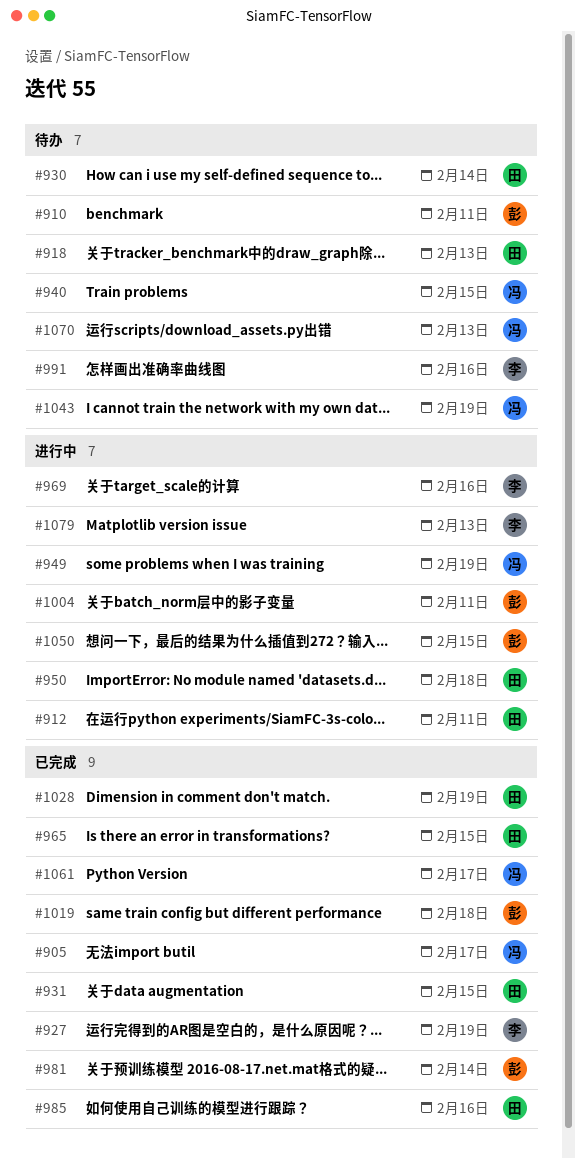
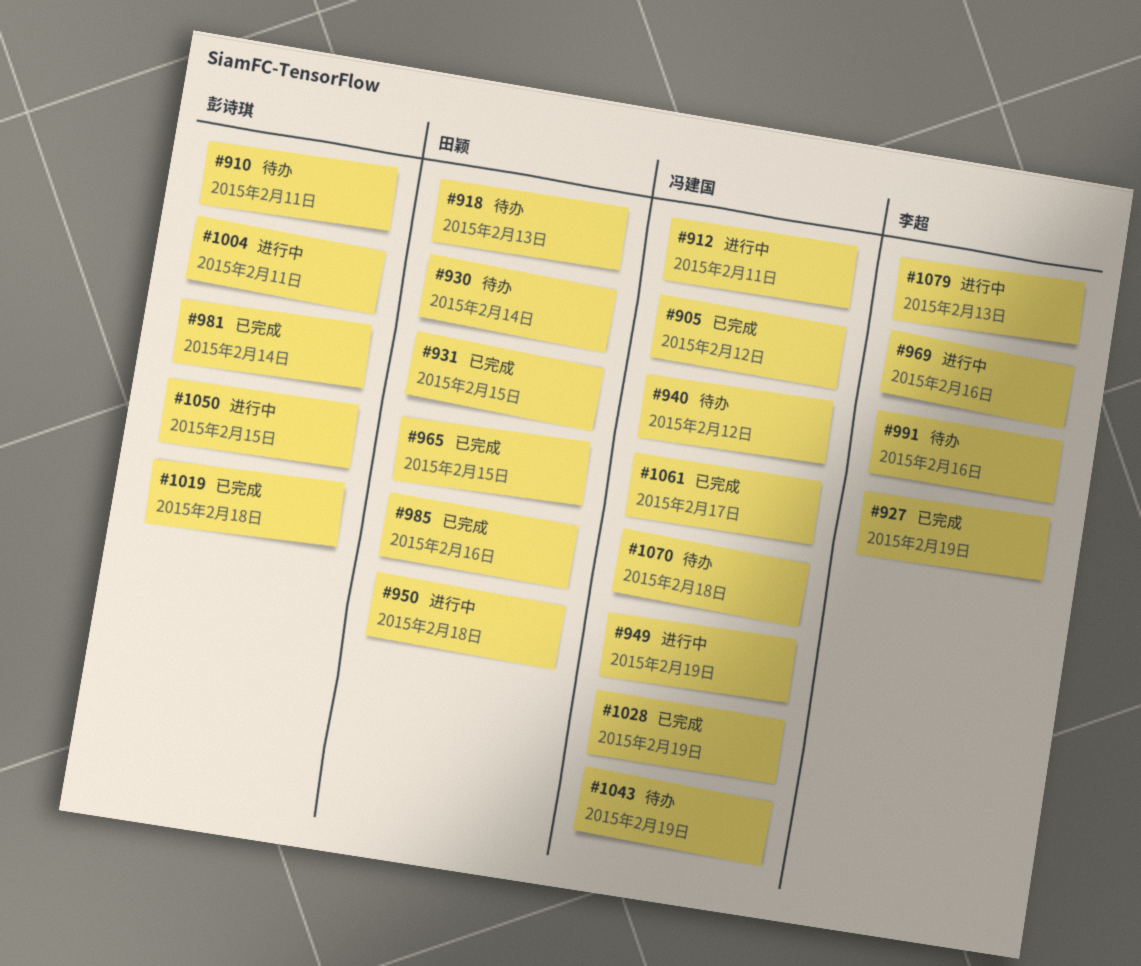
#905, due: Feb 17 -> Feb 12
#912, owner: 田颖 -> 冯建国
#940, due: Feb 15 -> Feb 12
#1028, owner: 田颖 -> 冯建国
#1070, due: Feb 13 -> Feb 18

